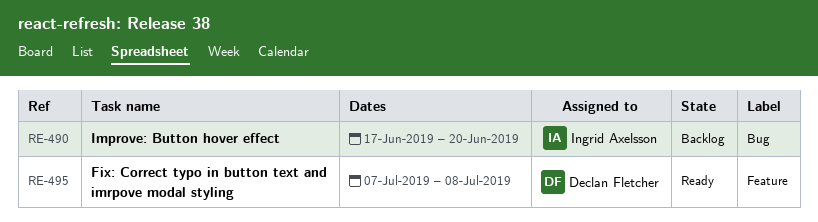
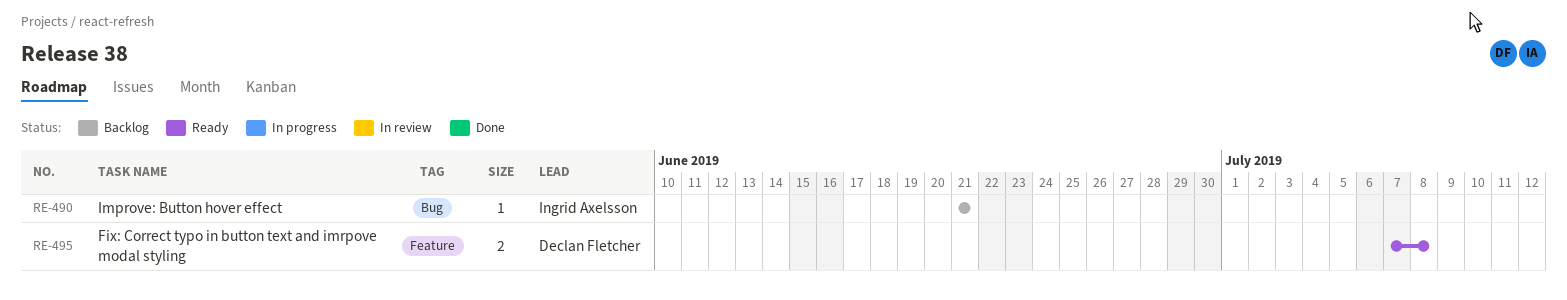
RE-490, start: Jun 17 -> Jun 21
RE-490, due: Jun 20 -> Jun 21

